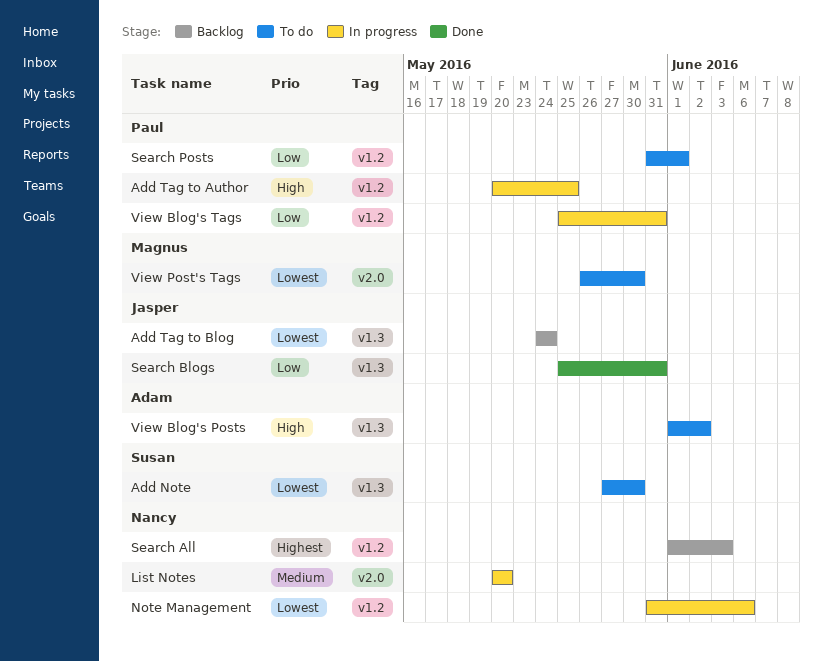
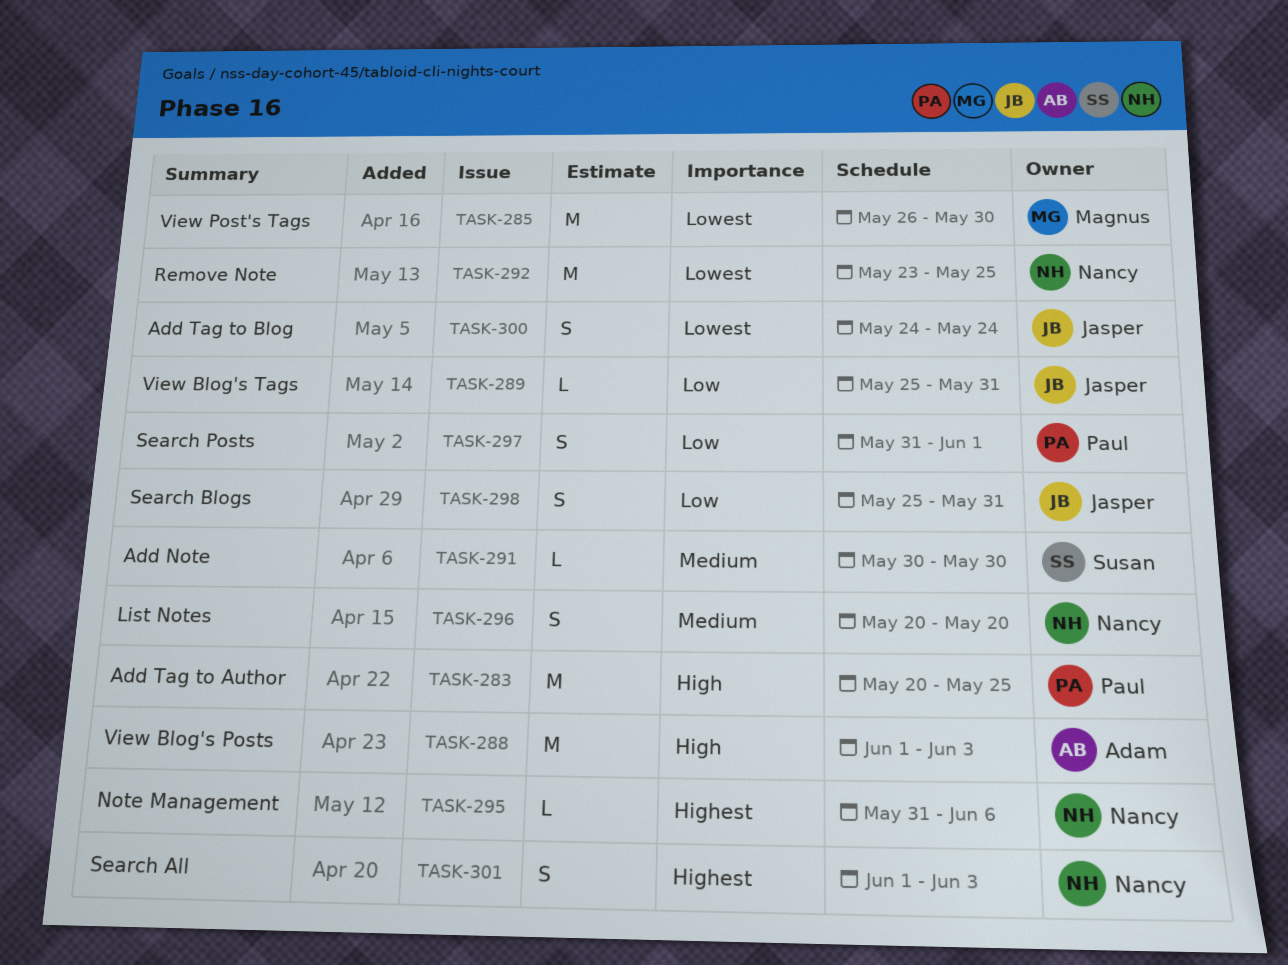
Add Note, priority: Lowest -> Medium
Add Note, start: May 27 -> May 30
Note Management, priority: Lowest -> Highest
Remove Note: none -> present
View Blog's Posts, due: Jun 2 -> Jun 3
View Blog's Tags, owner: Paul -> Jasper

